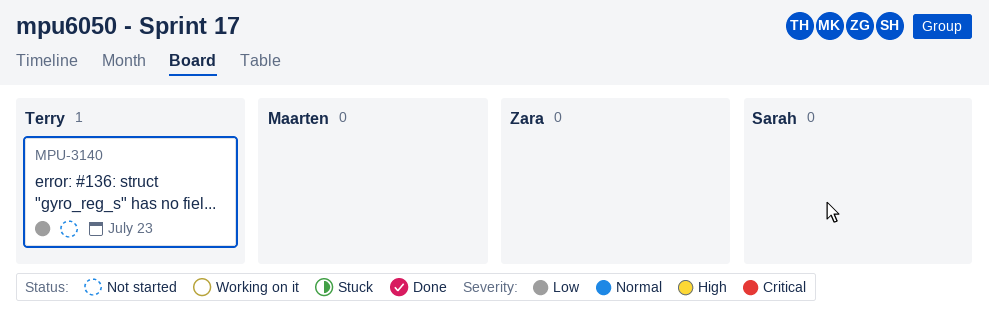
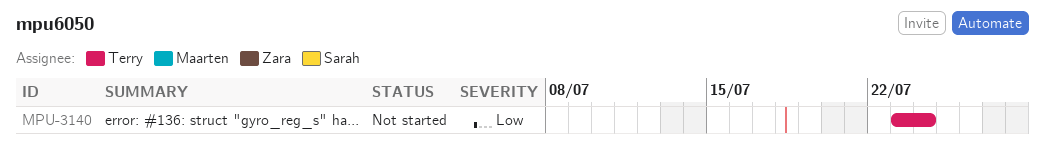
MPU-3140, due: Jul 23 -> Jul 24

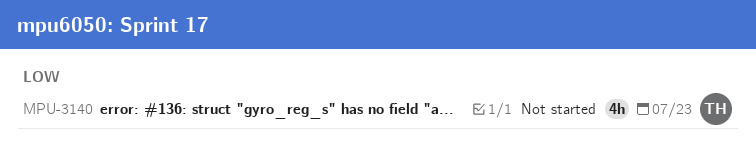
MPU-3140, due: Jul 24 -> Jul 23

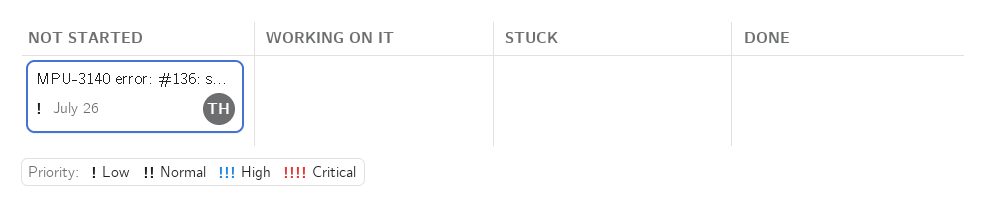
MPU-3140, due: Jul 23 -> Jul 26

